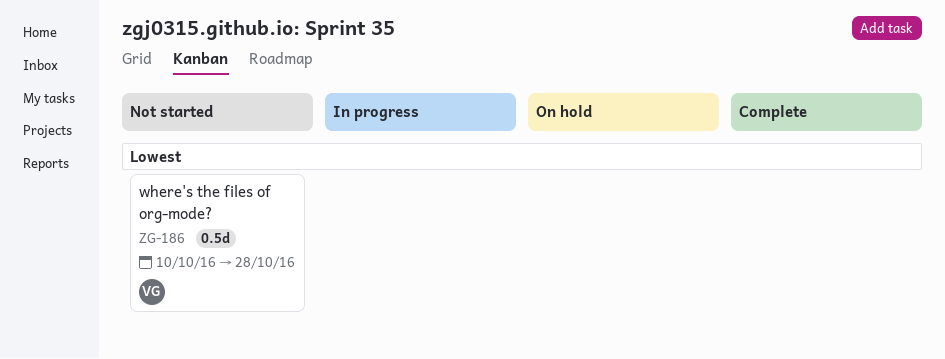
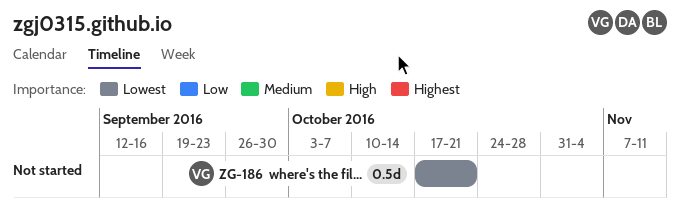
ZG-186, start: Oct 10 -> Oct 17
ZG-186, due: Oct 28 -> Oct 21

